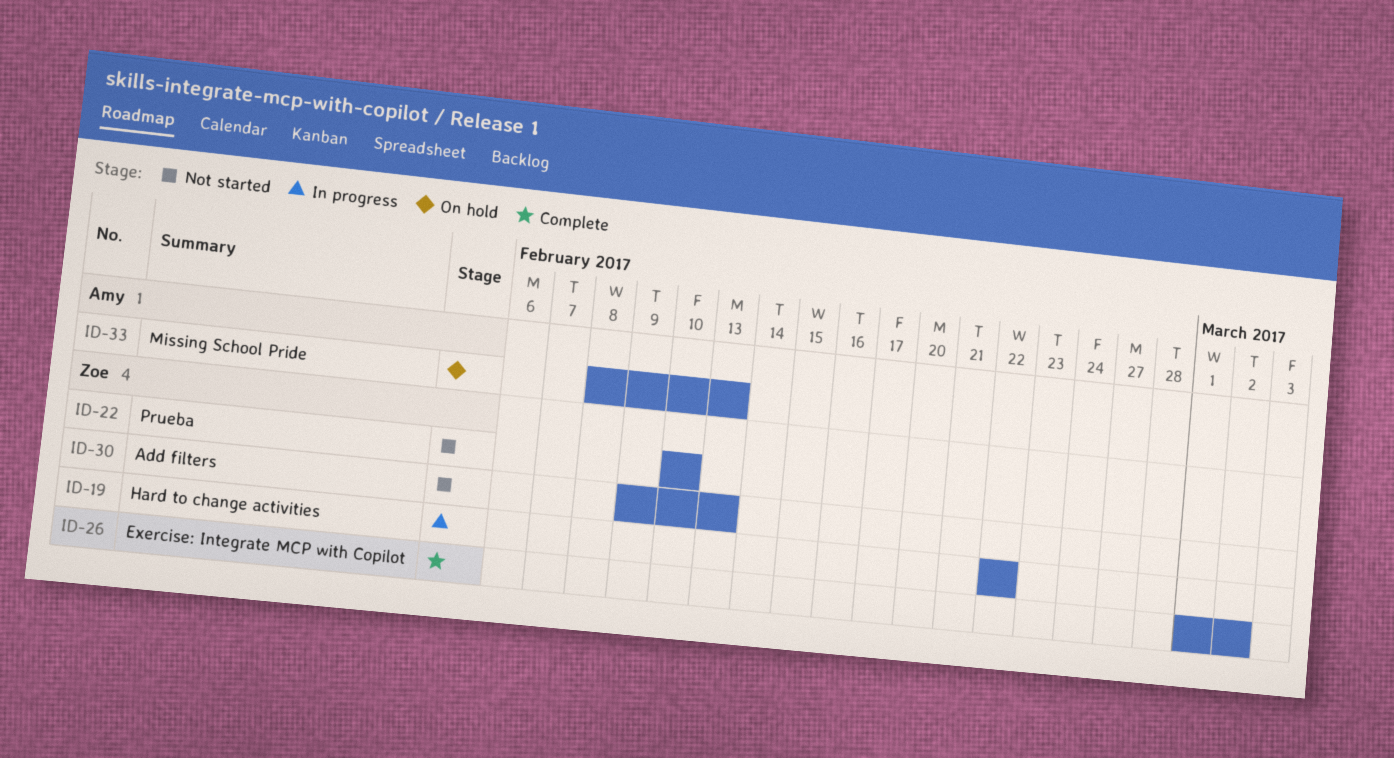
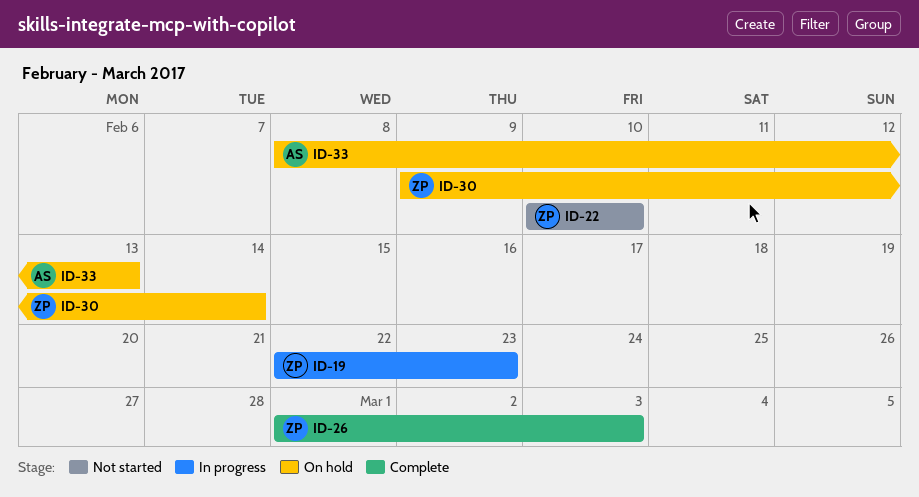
ID-19, due: Feb 22 -> Feb 23
ID-26, due: Mar 2 -> Mar 3
ID-30, status: Not started -> On hold
ID-30, due: Feb 13 -> Feb 14

